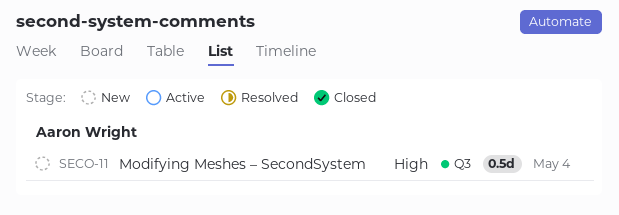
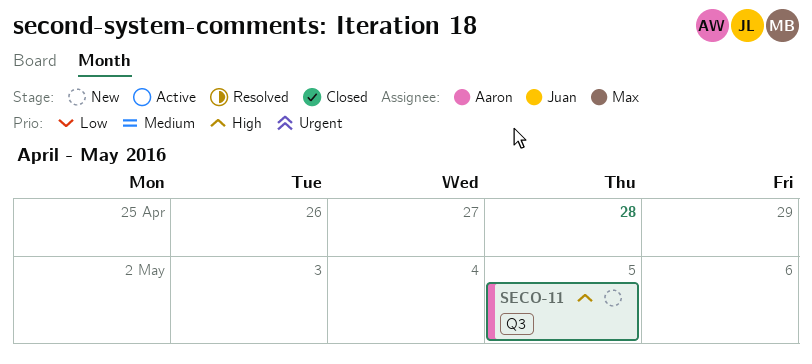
SECO-11, due: May 4 -> May 5

